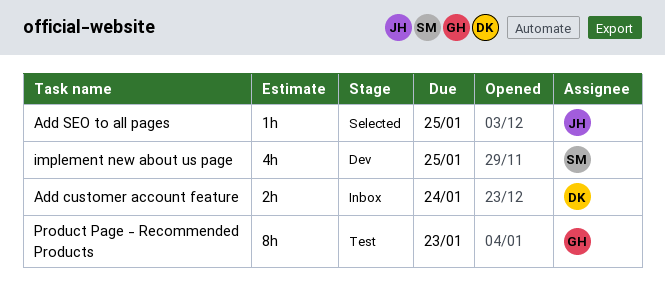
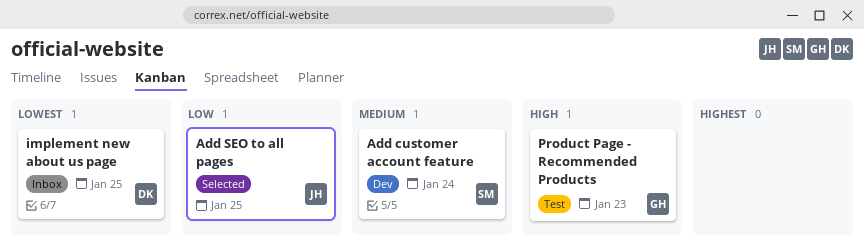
Add customer account feature, status: Inbox -> Dev
Add customer account feature, owner: DK -> SM
implement new about us page, status: Dev -> Inbox
implement new about us page, owner: SM -> DK

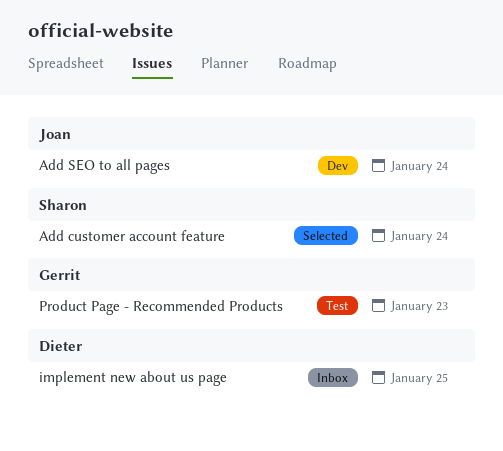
Add customer account feature, status: Dev -> Selected
Add SEO to all pages, status: Selected -> Dev
Add SEO to all pages, due: Jan 25 -> Jan 24

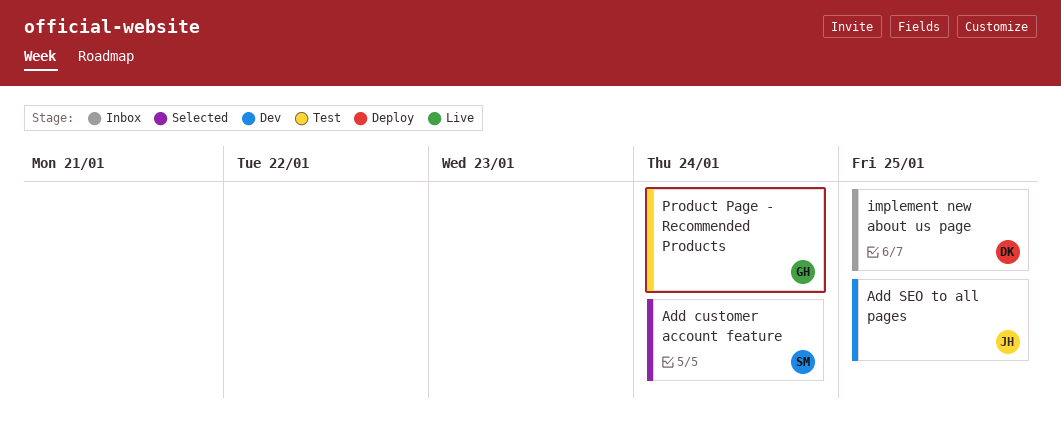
Add SEO to all pages, due: Jan 24 -> Jan 25
Product Page - Recommended Products, due: Jan 23 -> Jan 24

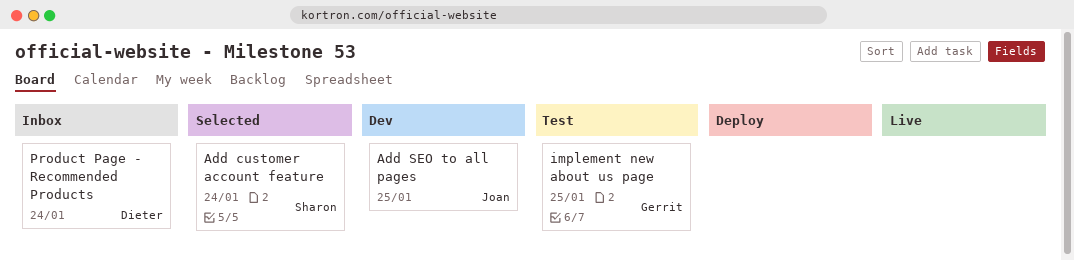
implement new about us page, status: Inbox -> Test
implement new about us page, owner: Dieter -> Gerrit
Product Page - Recommended Products, status: Test -> Inbox
Product Page - Recommended Products, owner: Gerrit -> Dieter

